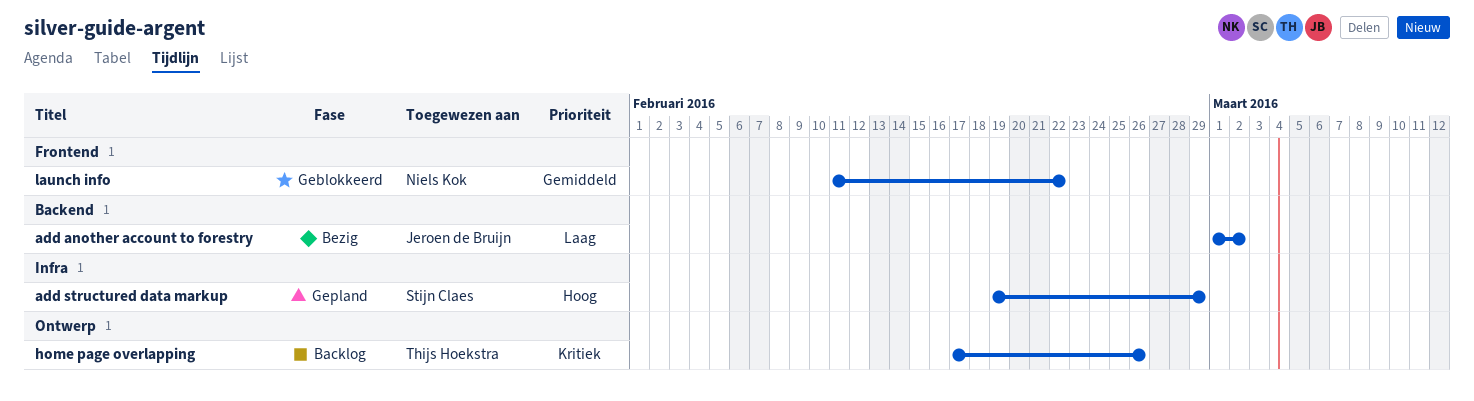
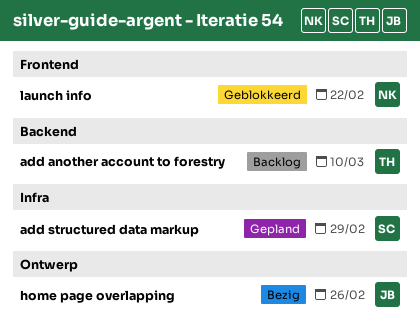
add another account to forestry, status: Bezig -> Backlog
add another account to forestry, owner: Jeroen de Bruijn -> Thijs Hoekstra
add another account to forestry, due: Mar 2 -> Mar 10
home page overlapping, status: Backlog -> Bezig
home page overlapping, owner: Thijs Hoekstra -> Jeroen de Bruijn

